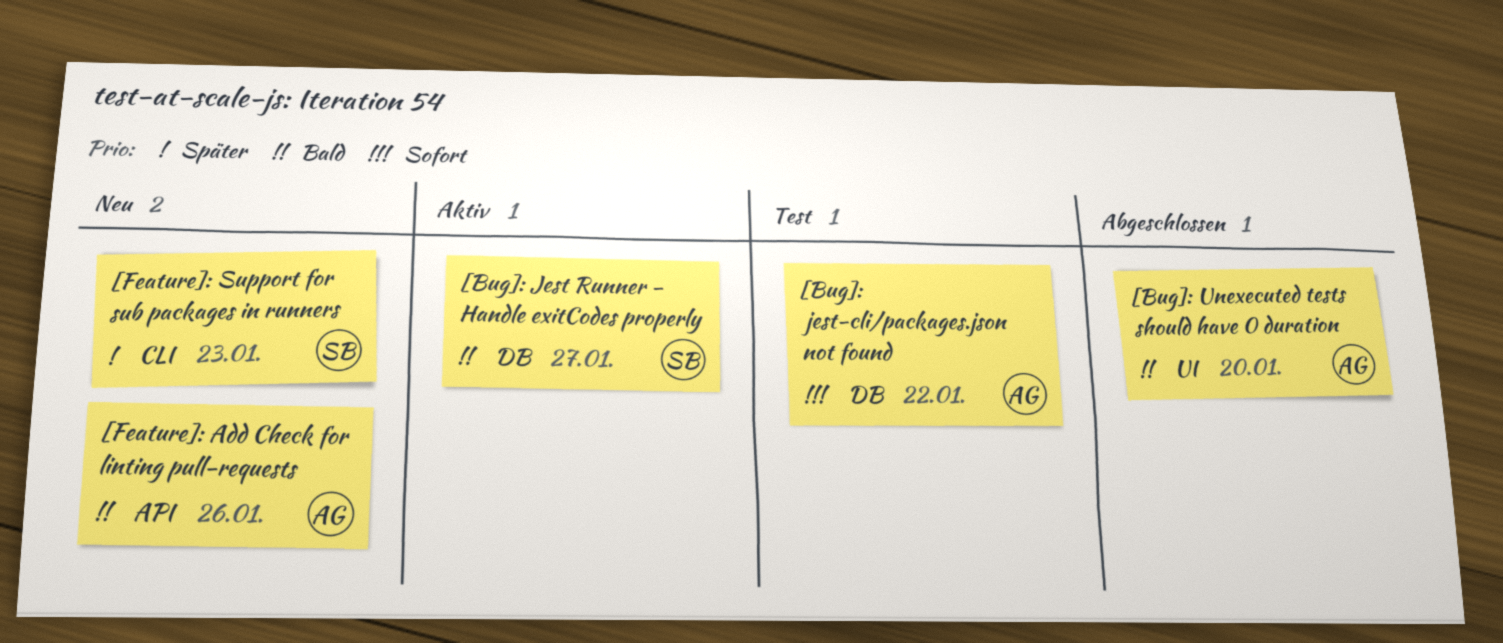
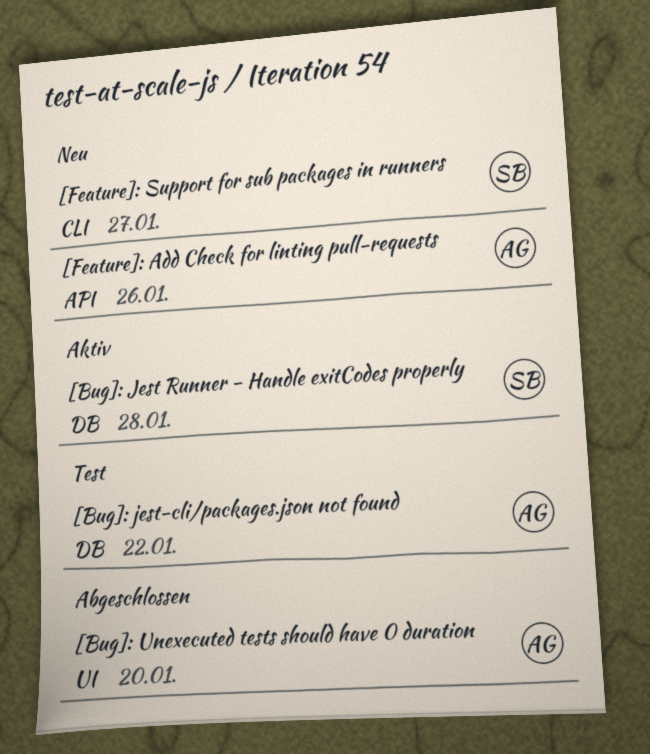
[Bug]: Jest Runner - Handle exitCodes properly, due: Jan 27 -> Jan 28
[Feature]: Support for sub packages in runners, due: Jan 23 -> Jan 27

